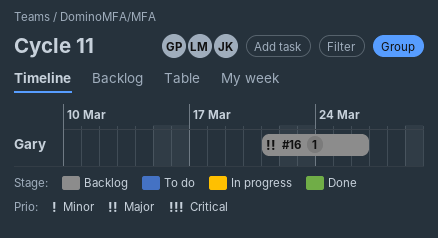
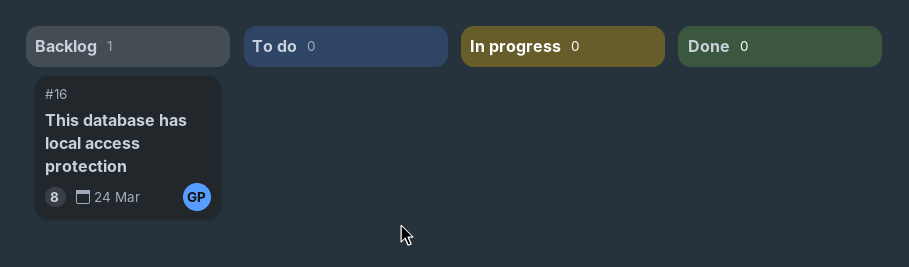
#16, estimate: 1 -> 8
#16, due: Mar 26 -> Mar 24

